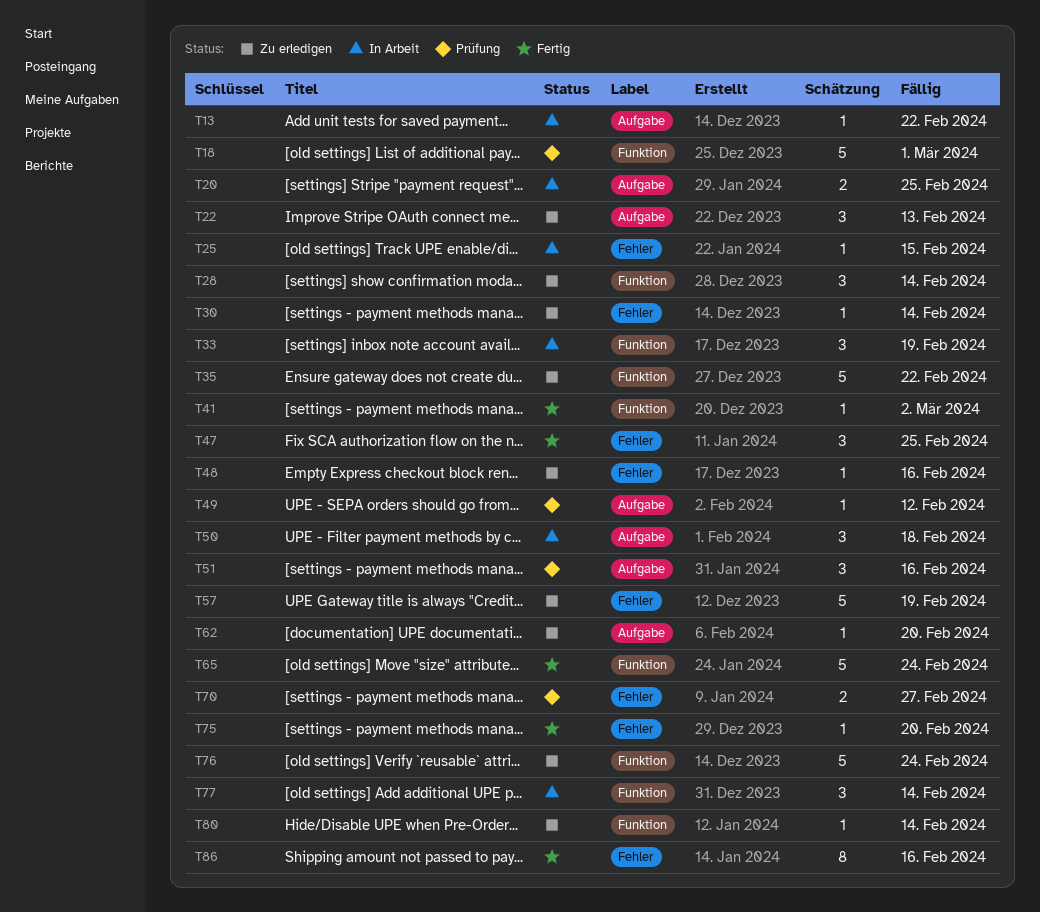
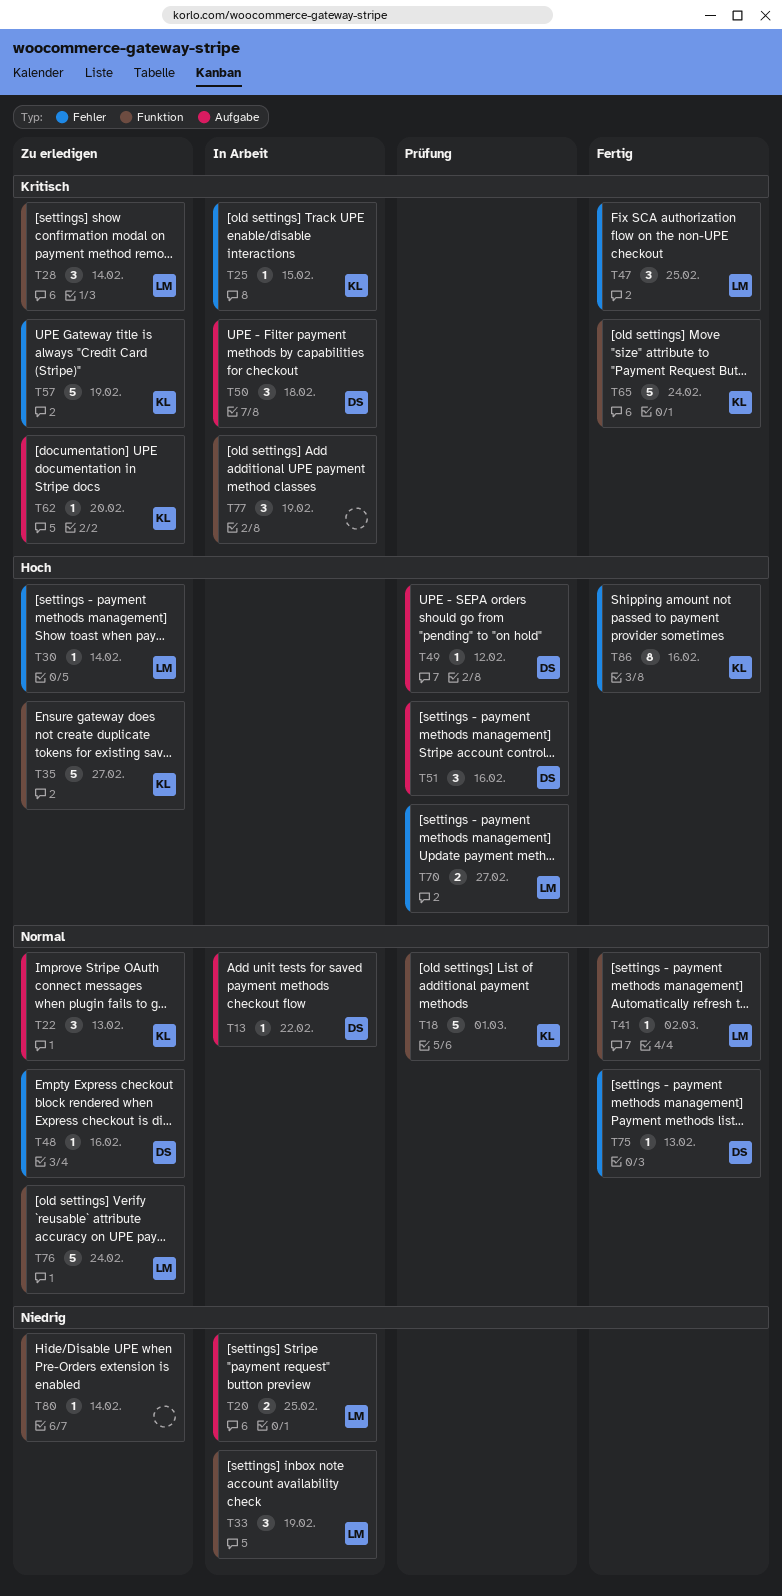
T35, due: Feb 22 -> Feb 27
T75, due: Feb 20 -> Feb 13
T77, due: Feb 14 -> Feb 19

